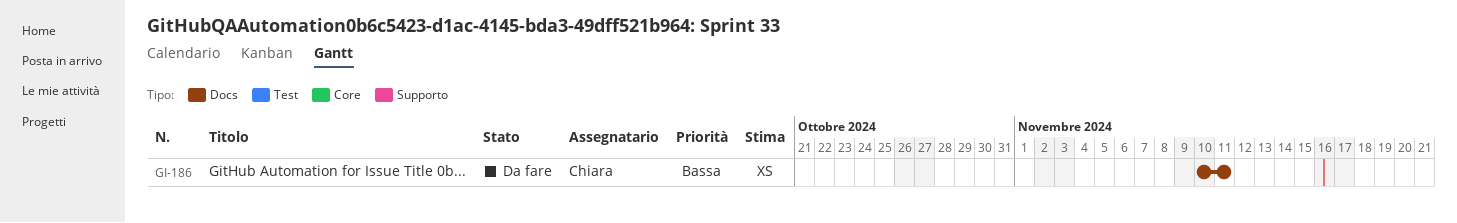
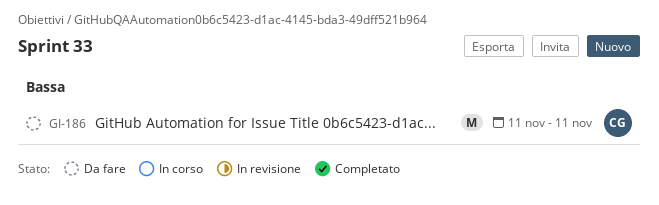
GI-186, estimate: XS -> M
GI-186, start: Nov 10 -> Nov 11

